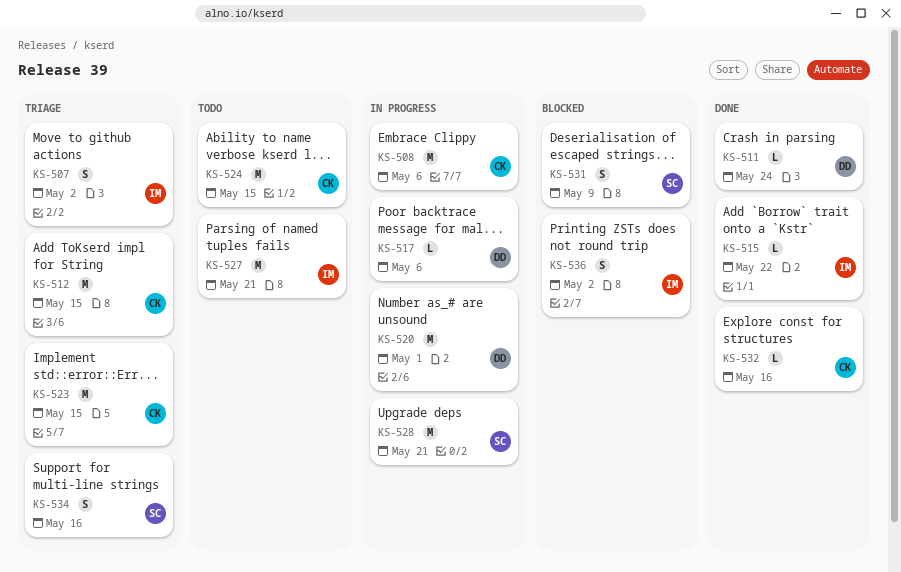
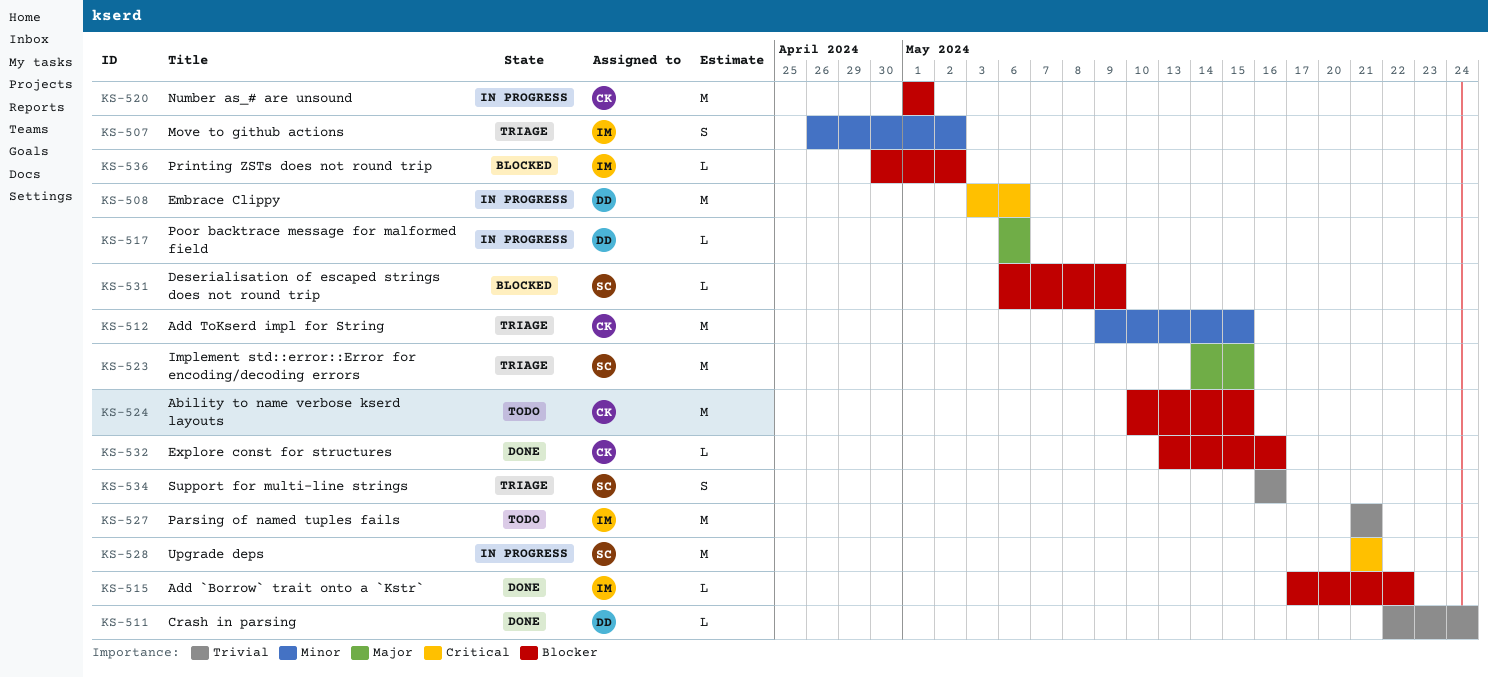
KS-508, owner: CK -> DD
KS-520, owner: DD -> CK
KS-523, owner: CK -> SC
KS-531, estimate: S -> L
KS-536, estimate: S -> L

